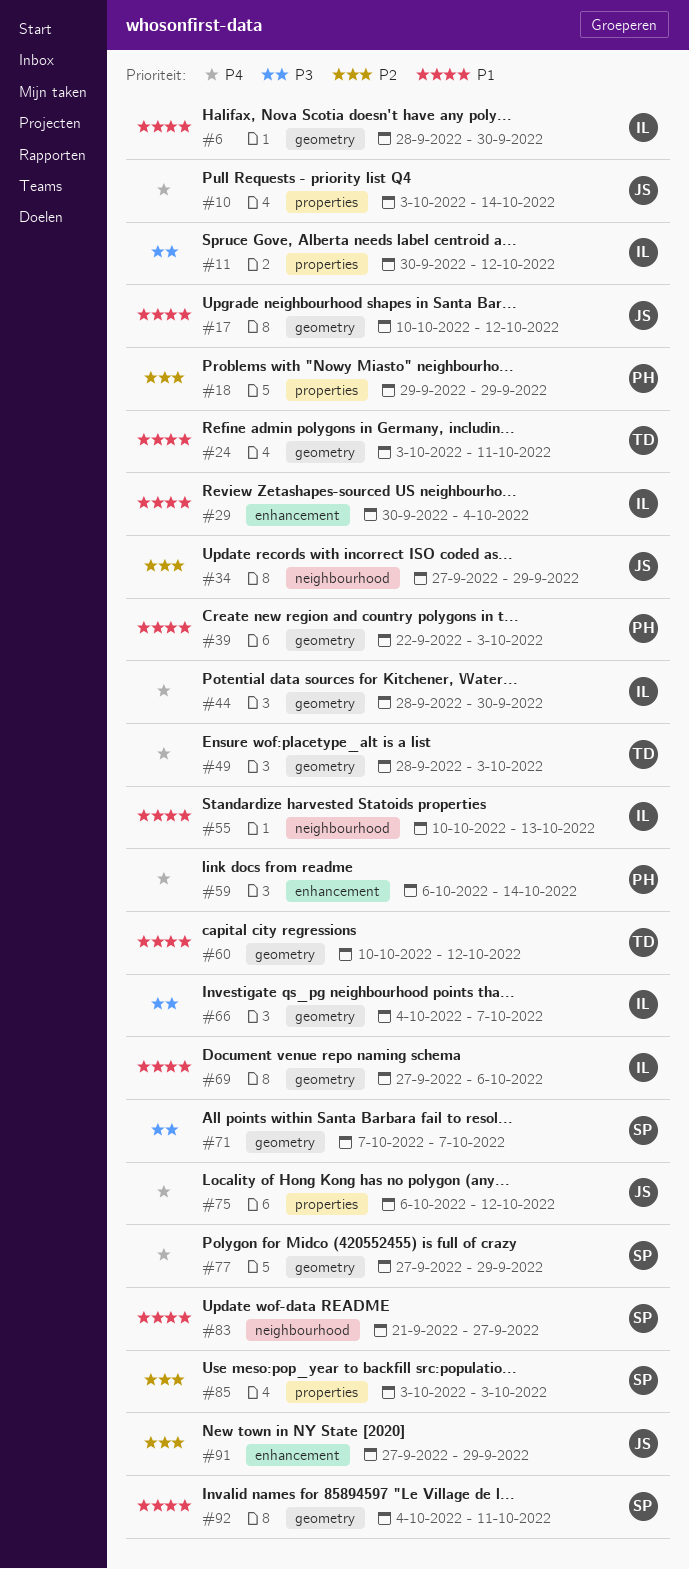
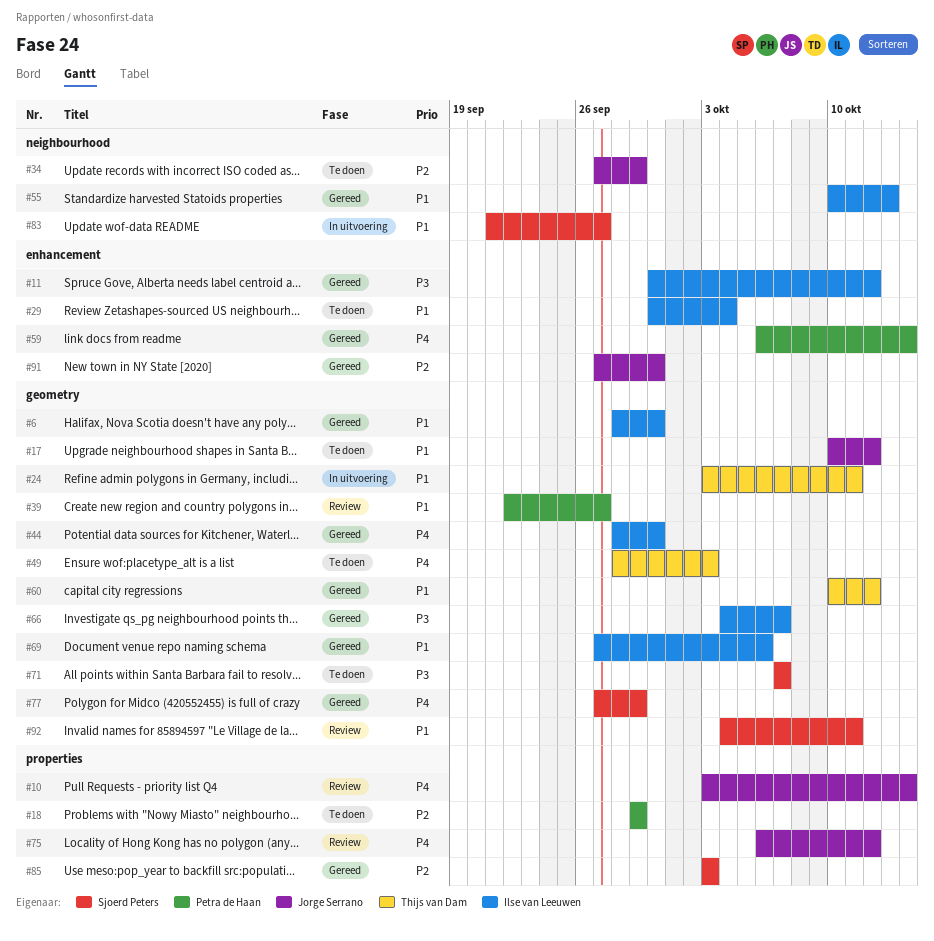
#11, label: properties -> enhancement
#39, due: Oct 3 -> Sep 27
#91, due: Sep 29 -> Sep 30

